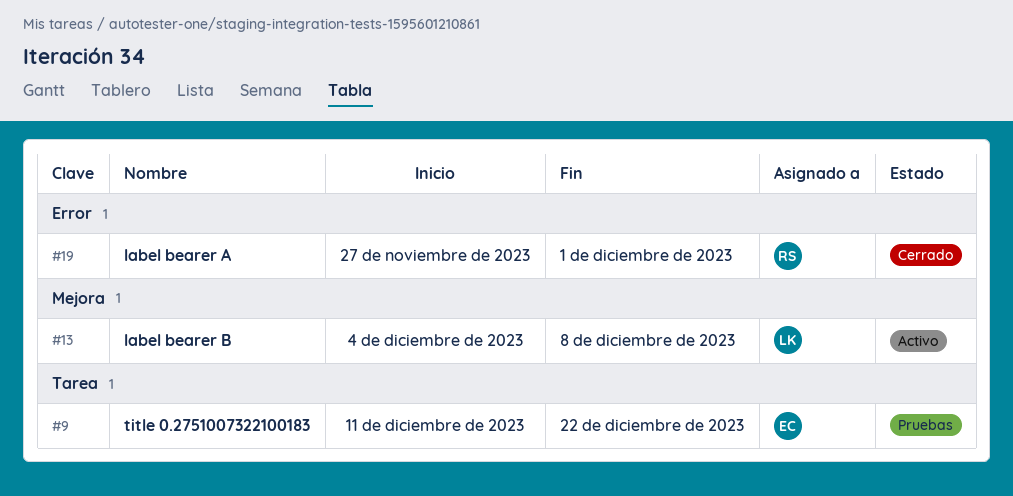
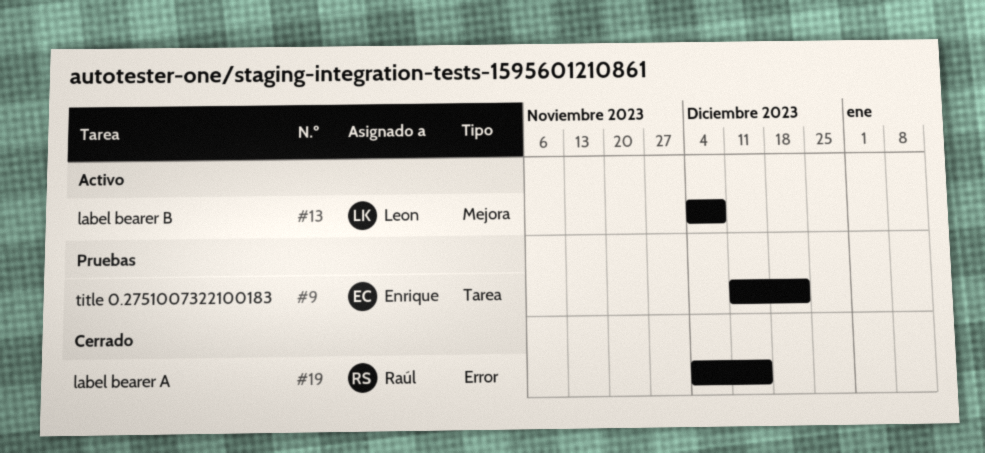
#19, start: Nov 27 -> Dec 4
#19, due: Dec 1 -> Dec 15

